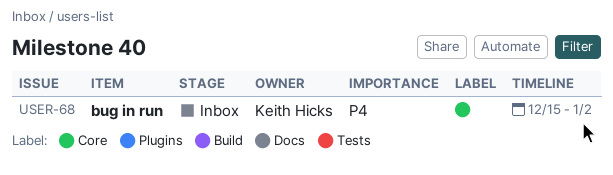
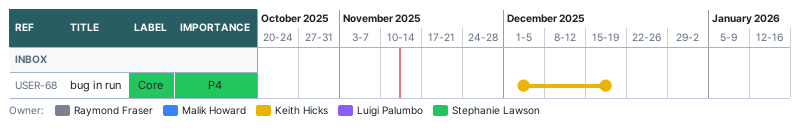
USER-68, start: Dec 15 -> Dec 1
USER-68, due: Jan 2 -> Dec 19

